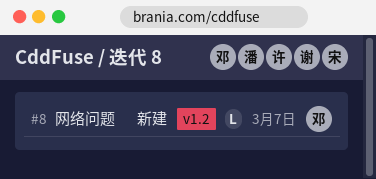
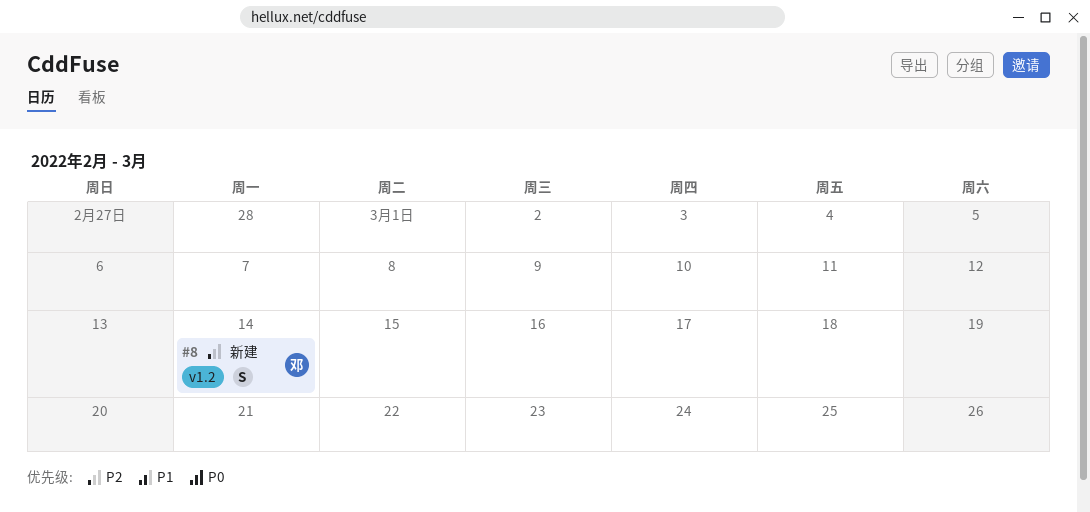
#8, estimate: L -> S
#8, due: Mar 7 -> Mar 14

